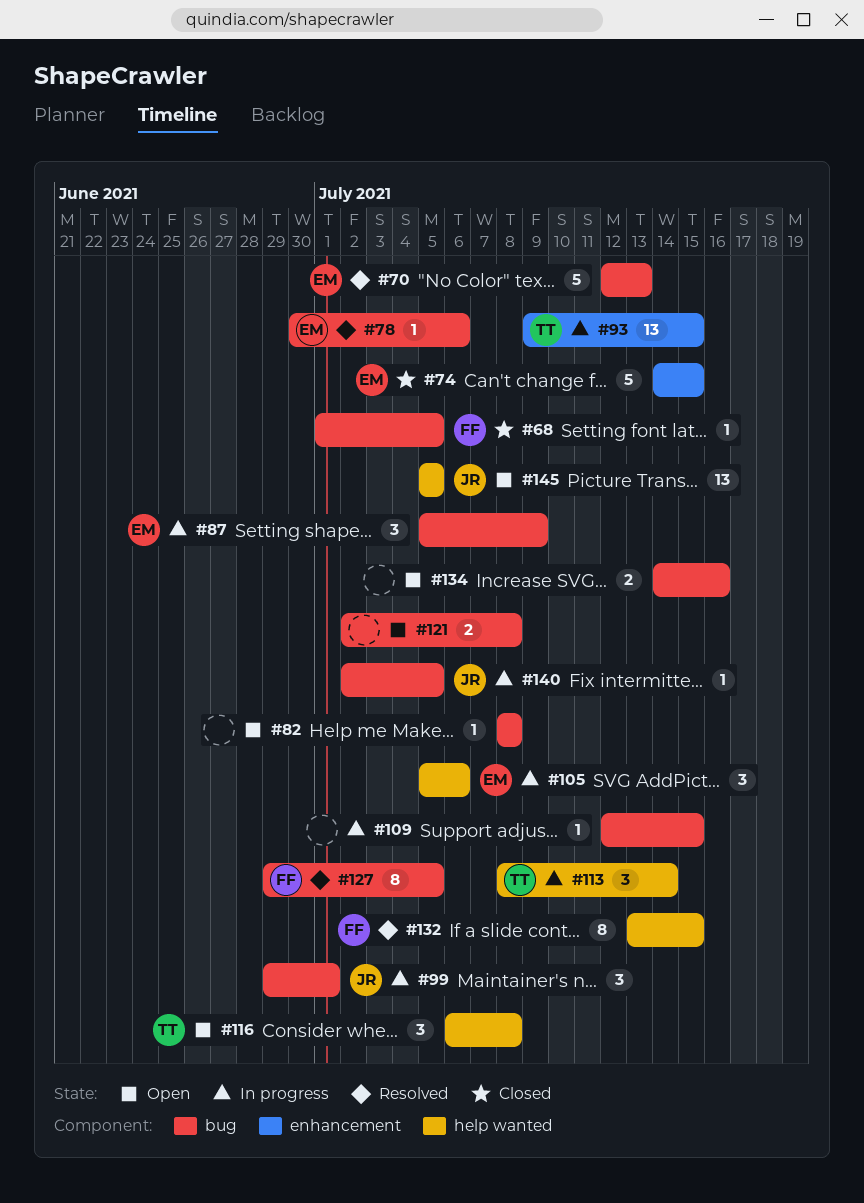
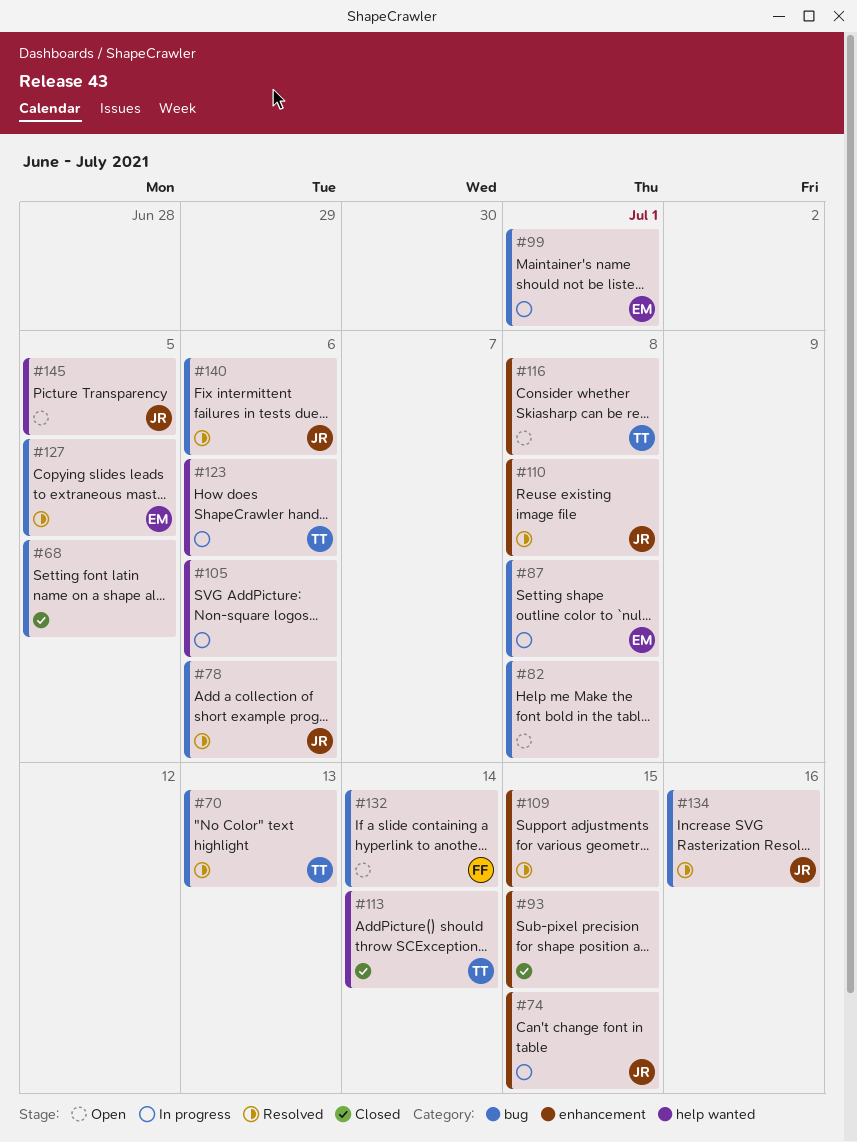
#68, owner: FF -> none
#70, owner: EM -> TT
#74, status: Closed -> In progress
#74, owner: EM -> JR
#78, owner: EM -> JR
#87, due: Jul 9 -> Jul 8
#93, status: In progress -> Closed
#93, owner: TT -> none
#99, owner: JR -> EM
#105, owner: EM -> none
#109, status: In progress -> Resolved
#109, label: bug -> enhancement
#110: none -> present
#113, status: In progress -> Closed
#116, label: help wanted -> enhancement
#121: present -> none
#123: none -> present
#127, owner: FF -> EM
#132, status: Resolved -> Open
#132, label: help wanted -> bug
#132, due: Jul 15 -> Jul 14
#134, status: Open -> Resolved
#134, owner: none -> JR
#140, status: In progress -> Resolved
#140, due: Jul 5 -> Jul 6

